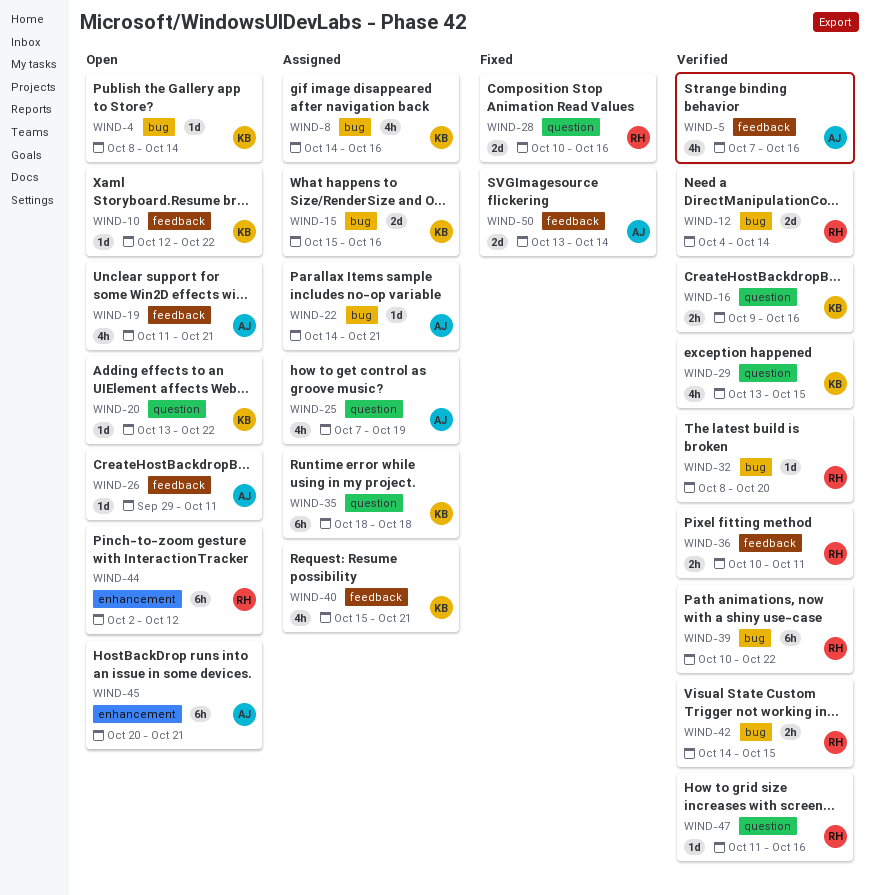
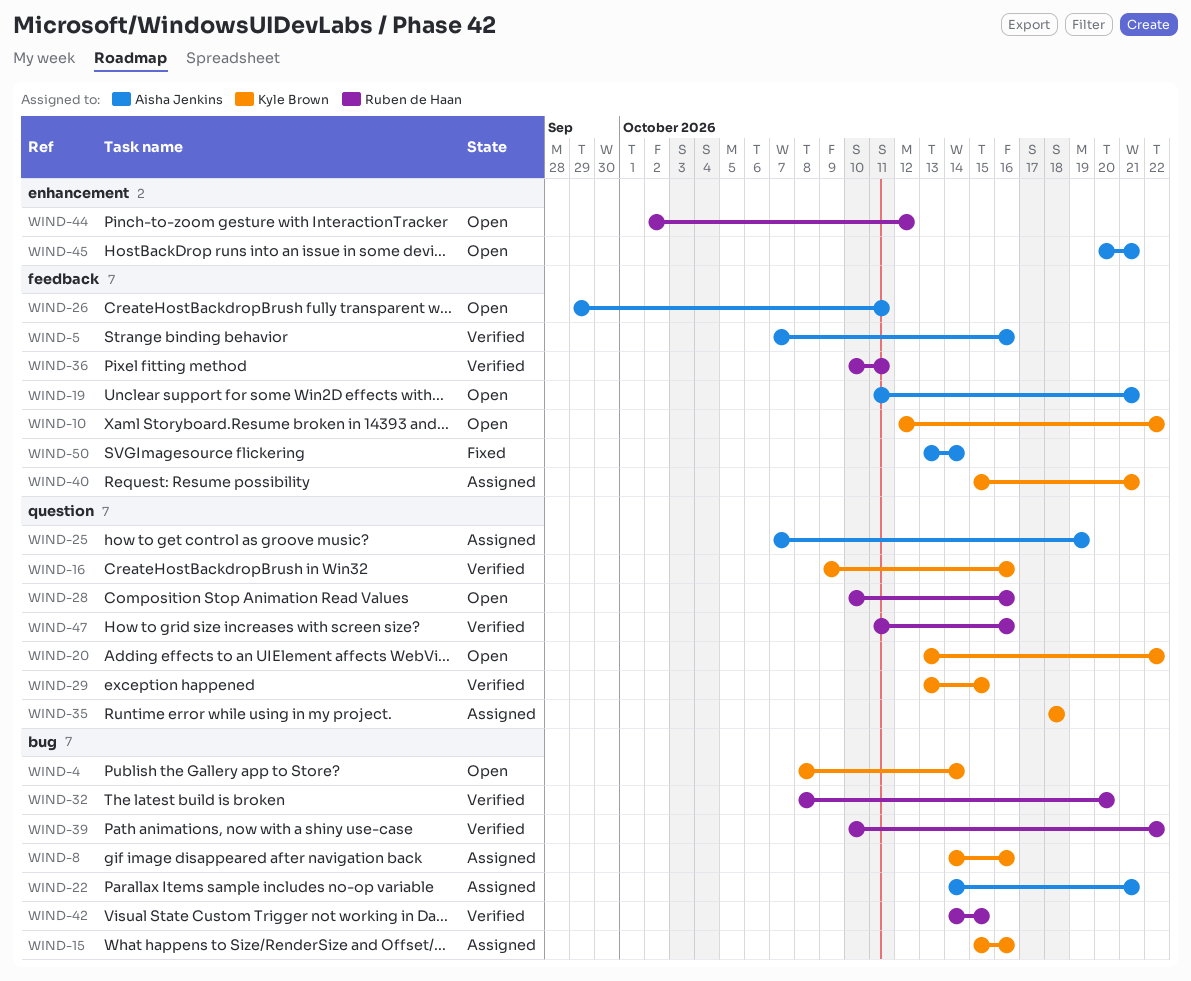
WIND-12: present -> none
WIND-28, status: Fixed -> Open

